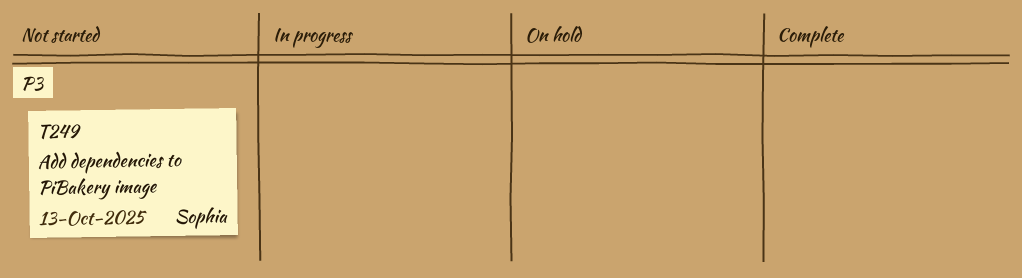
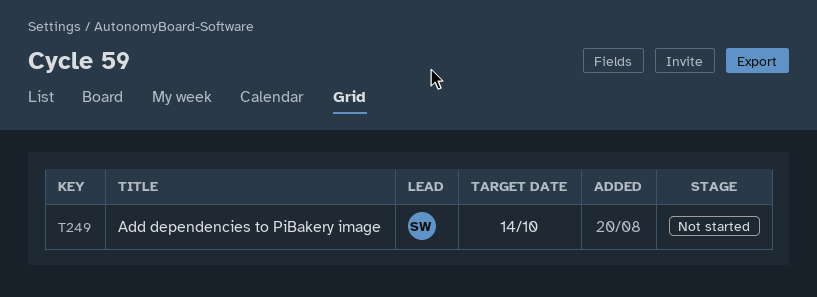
T249, due: Oct 13 -> Oct 14

